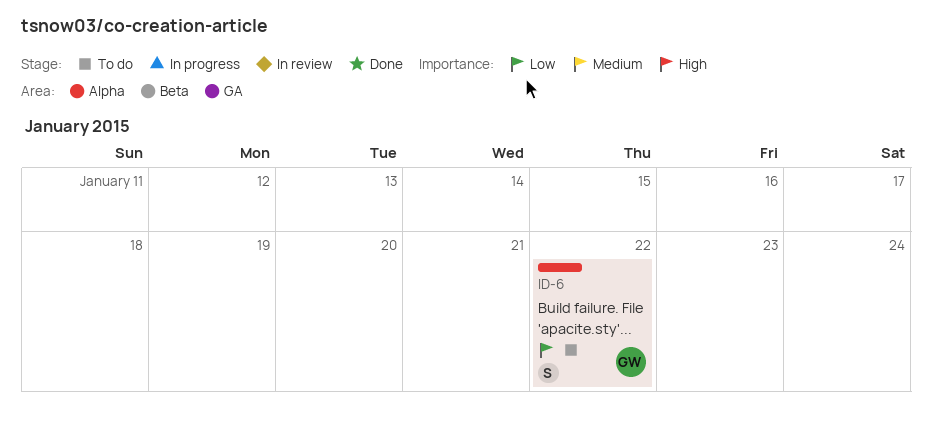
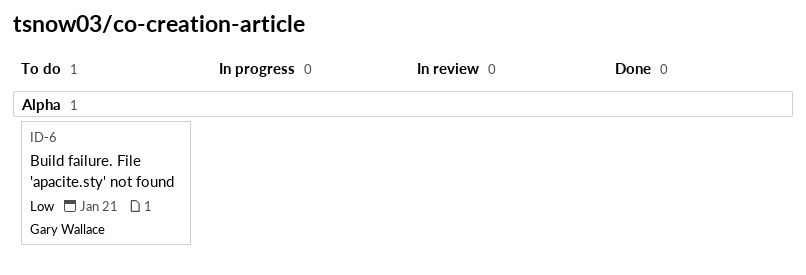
ID-6, due: Jan 22 -> Jan 21

